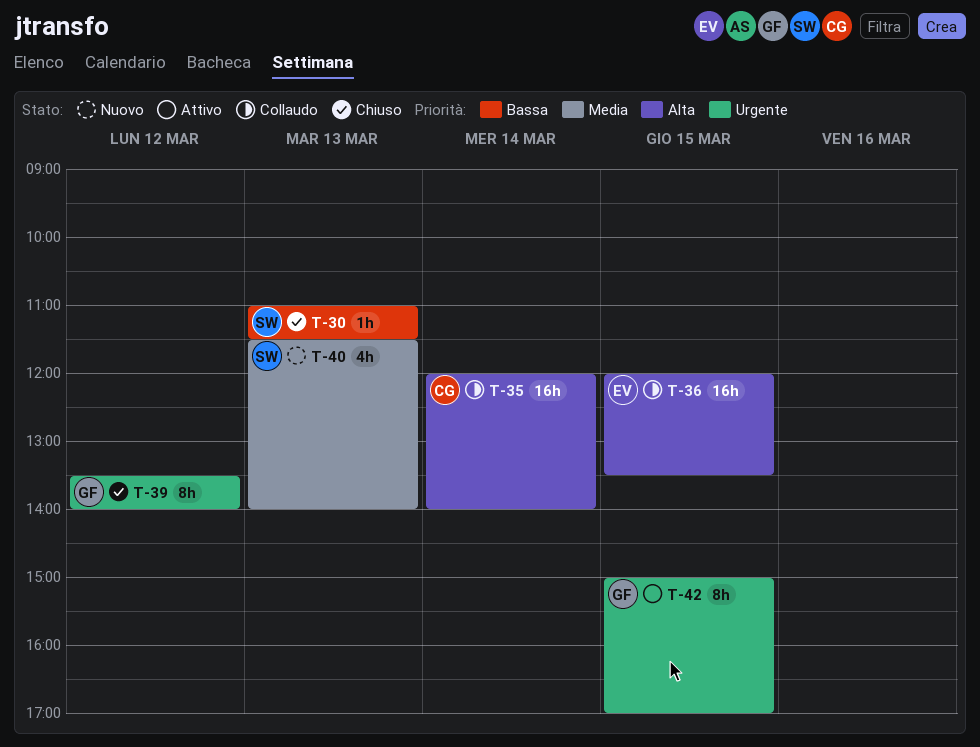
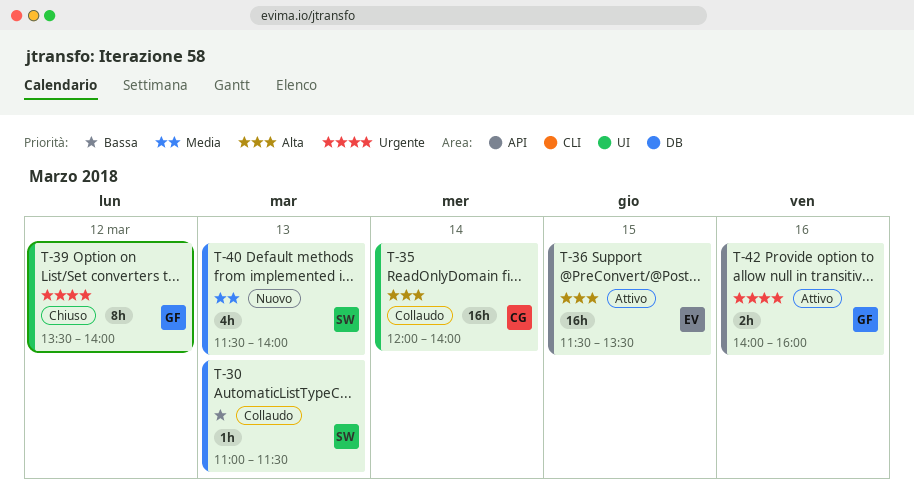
T-30, status: Chiuso -> Collaudo
T-36, status: Collaudo -> Attivo
T-36, begins: 12:00 -> 11:30
T-42, estimate: 8h -> 2h
T-42, day: Mar 15 -> Mar 16
T-42, begins: 15:00 -> 14:00
T-42, ends: 17:00 -> 16:00

